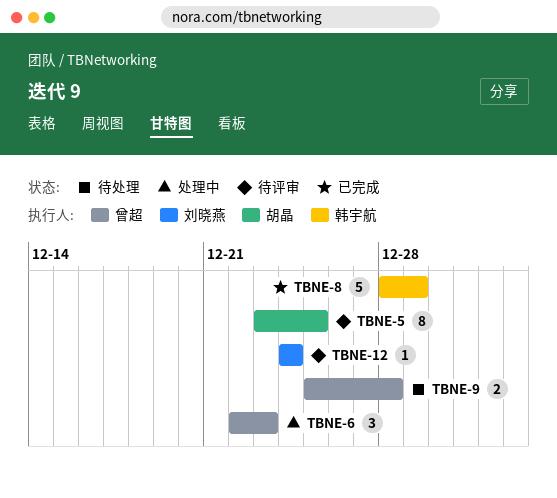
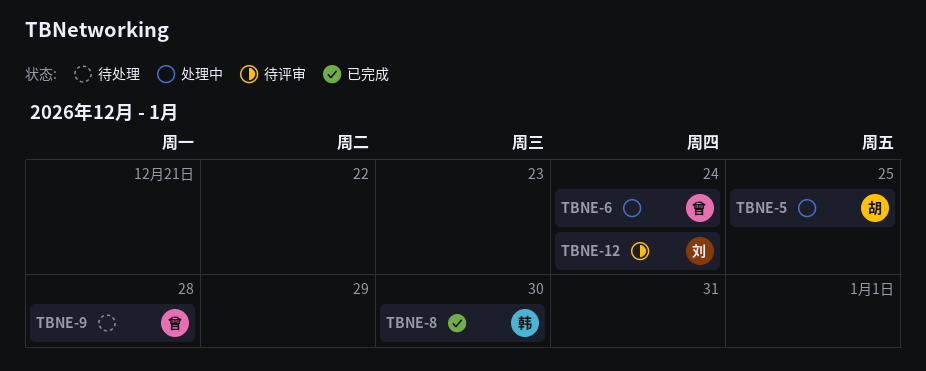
TBNE-5, status: 待评审 -> 处理中
TBNE-6, due: Dec 23 -> Dec 24
TBNE-8, due: Dec 29 -> Dec 30

